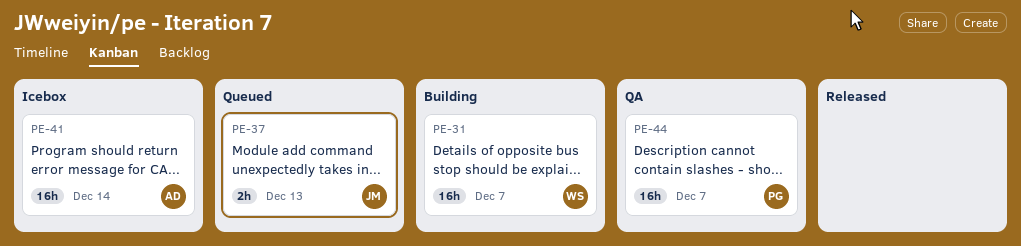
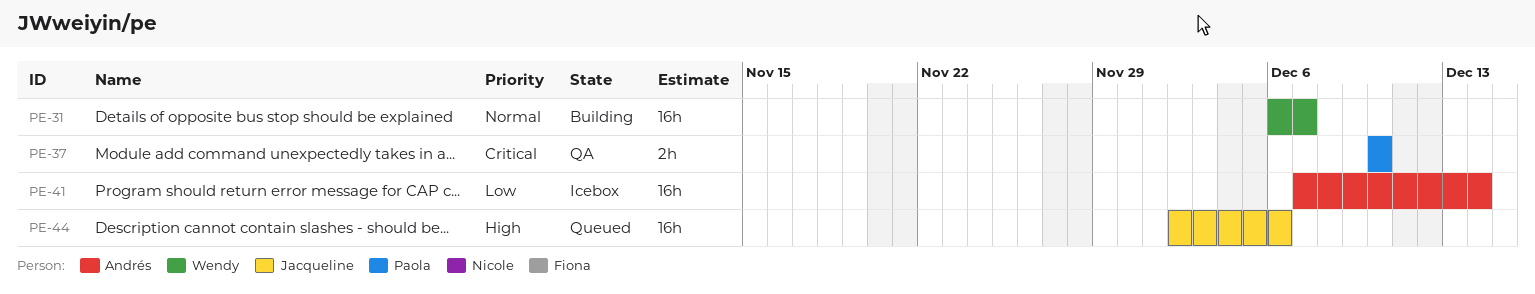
PE-37, status: Queued -> QA
PE-37, owner: Jacqueline -> Paola
PE-37, due: Dec 13 -> Dec 10
PE-44, status: QA -> Queued
PE-44, owner: Paola -> Jacqueline
PE-44, due: Dec 7 -> Dec 6

